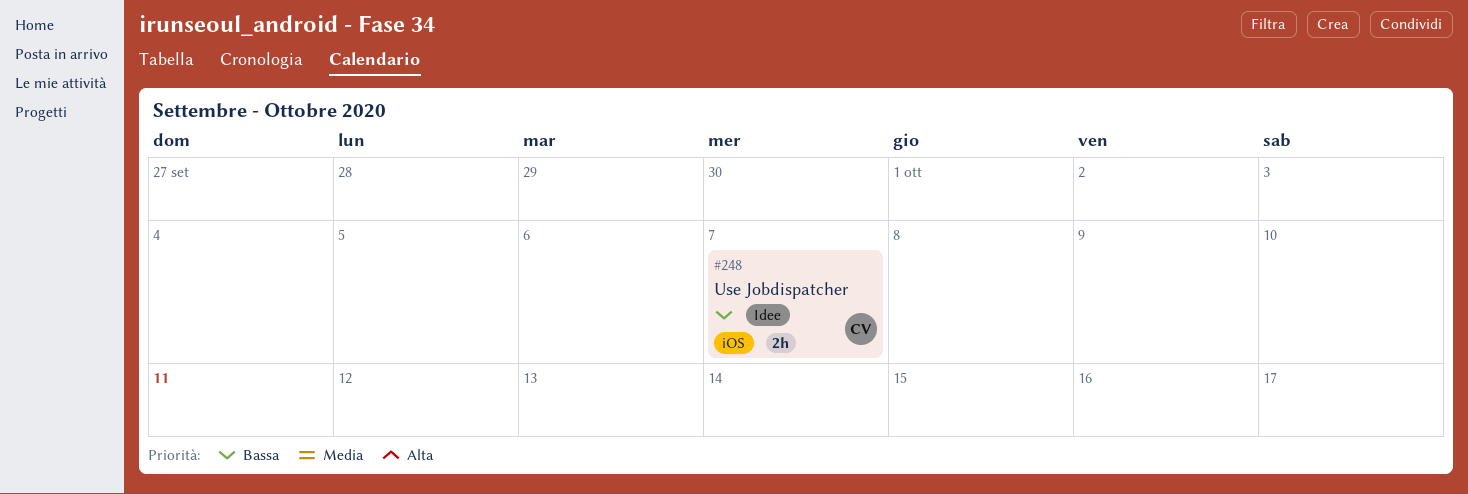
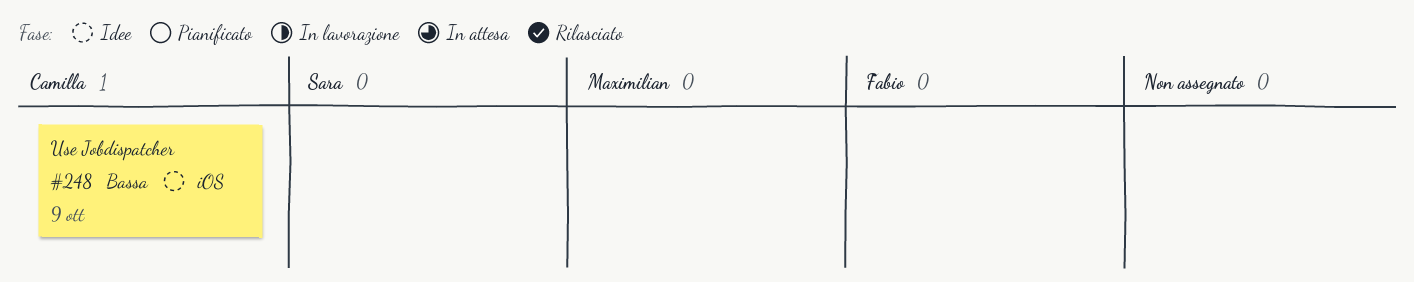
#248, due: Oct 7 -> Oct 9

